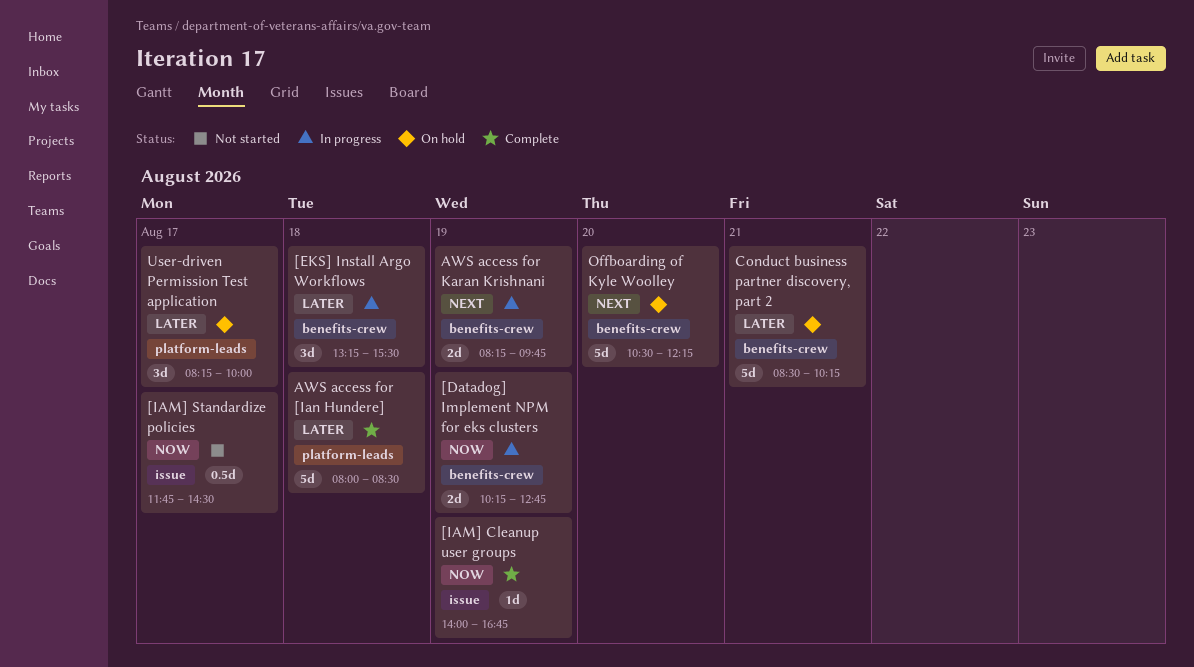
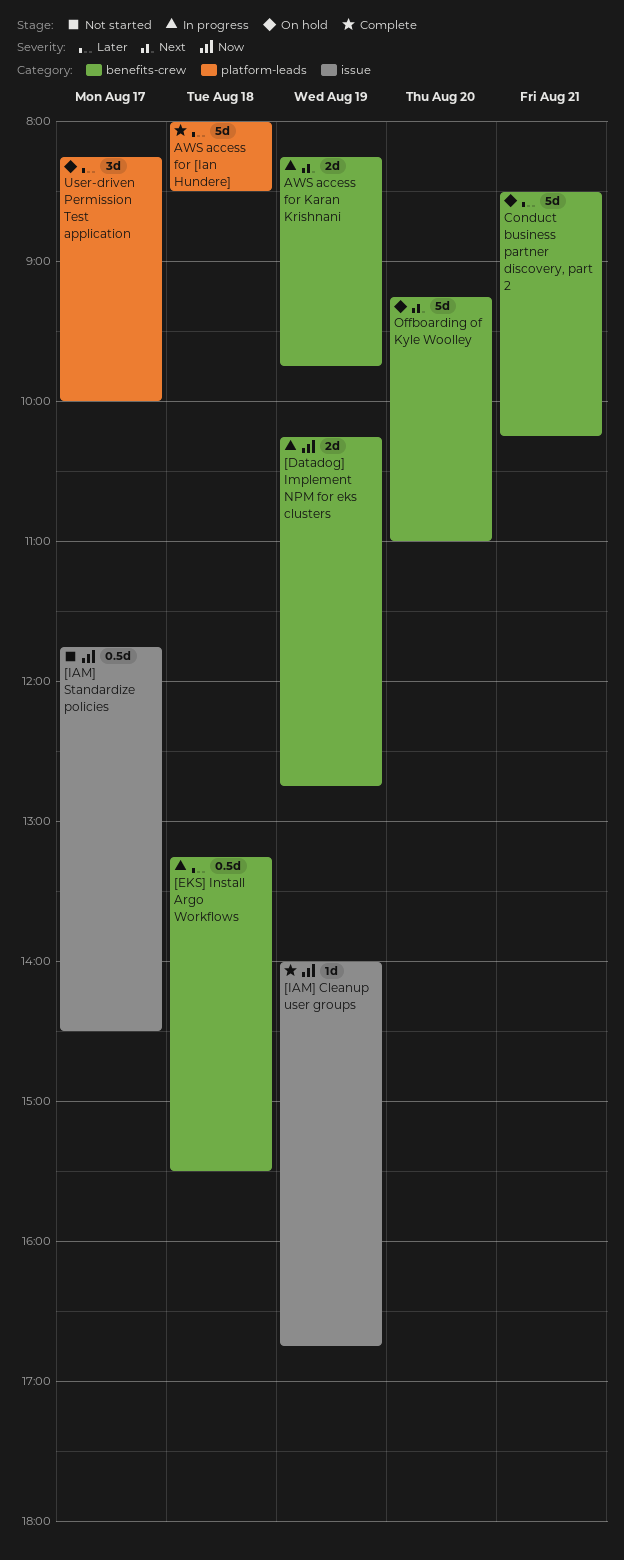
[EKS] Install Argo Workflows, estimate: 3d -> 0.5d
Offboarding of Kyle Woolley, begins: 10:30 -> 09:15
Offboarding of Kyle Woolley, ends: 12:15 -> 11:00

